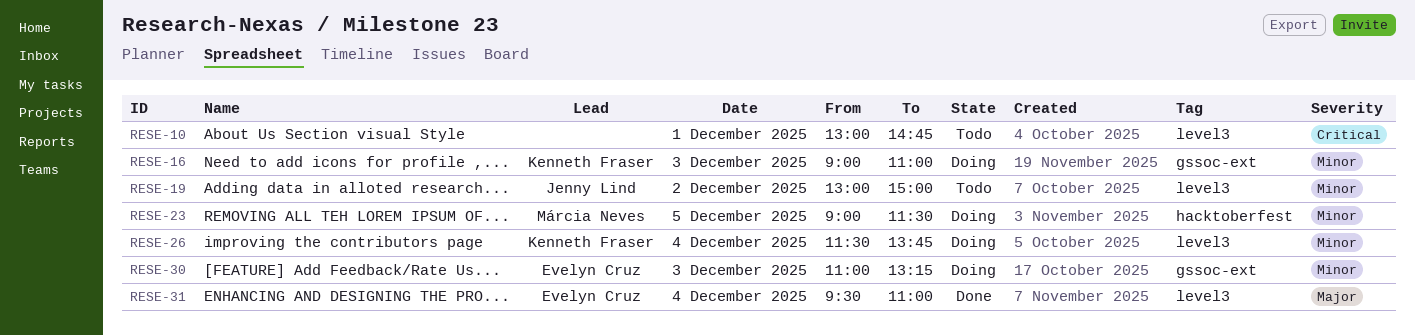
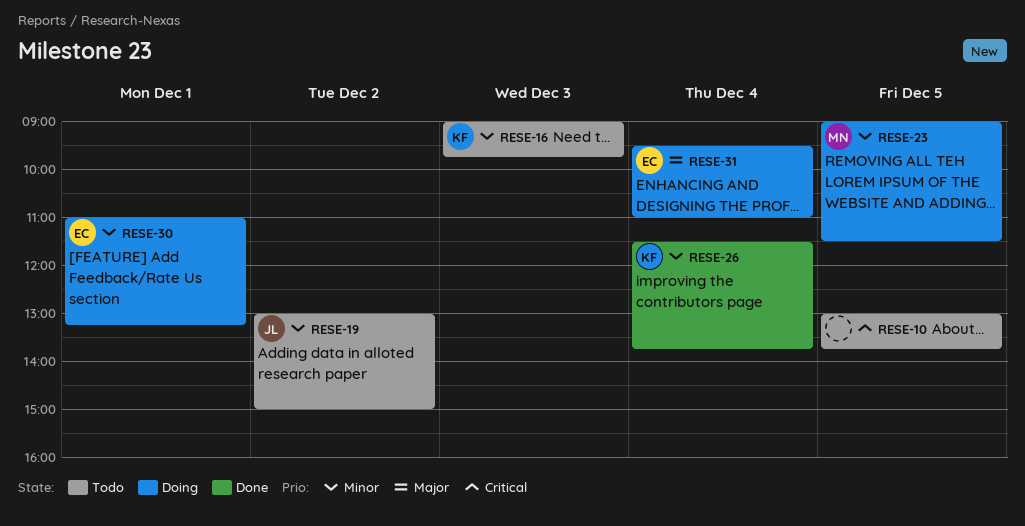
RESE-10, day: Dec 1 -> Dec 5
RESE-10, ends: 14:45 -> 13:45
RESE-16, status: Doing -> Todo
RESE-16, ends: 11:00 -> 09:45
RESE-26, status: Doing -> Done
RESE-30, day: Dec 3 -> Dec 1
RESE-31, status: Done -> Doing

